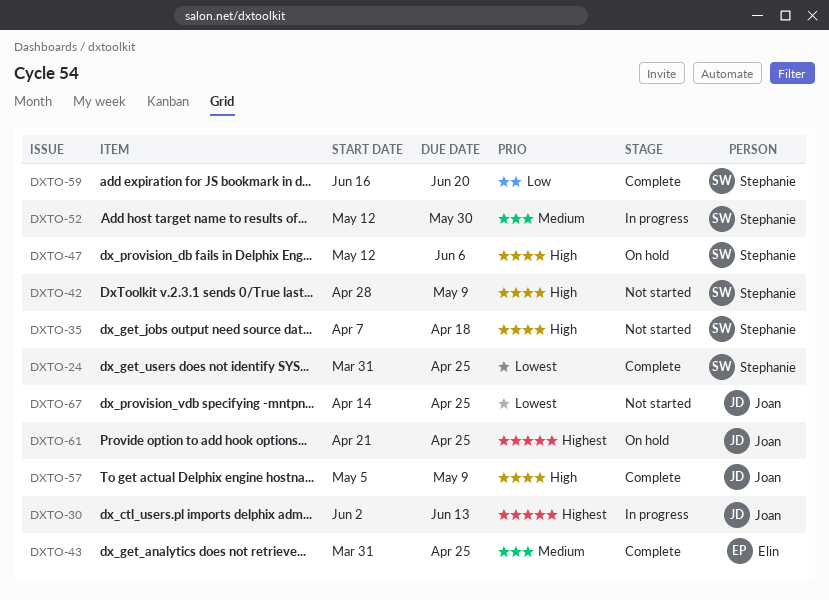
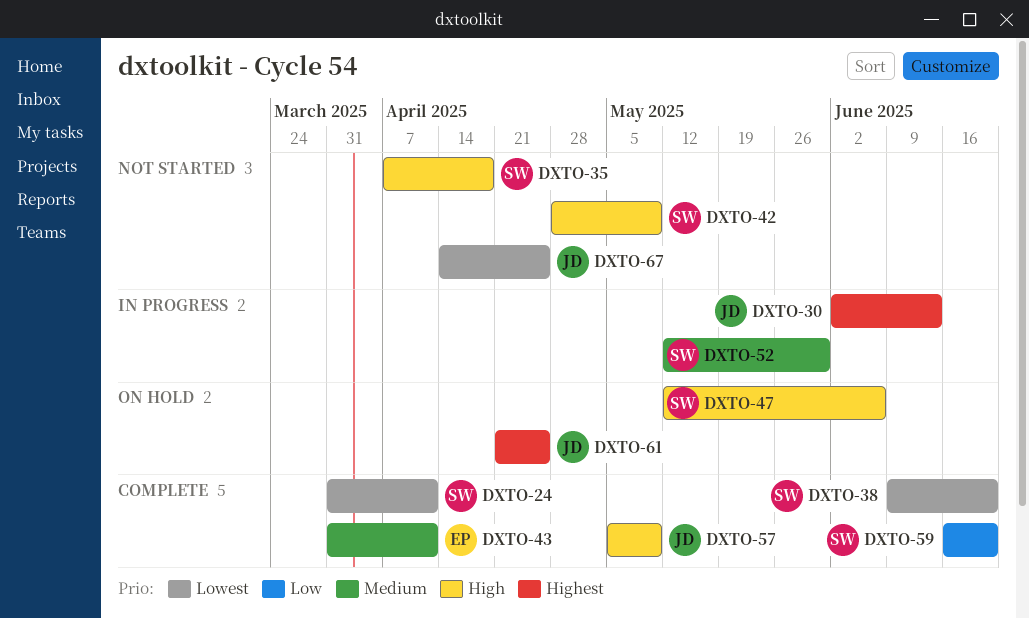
DXTO-24, due: Apr 25 -> Apr 11
DXTO-38: none -> present
DXTO-43, due: Apr 25 -> Apr 11

